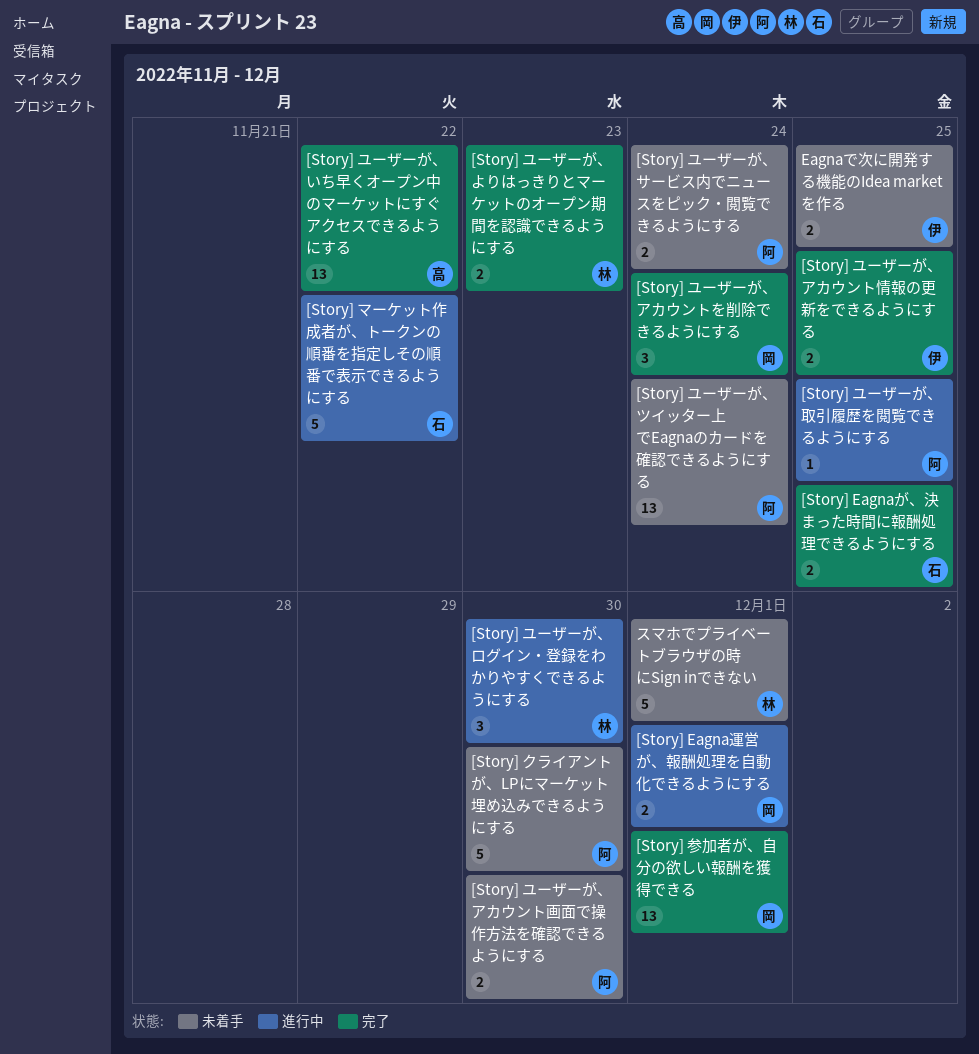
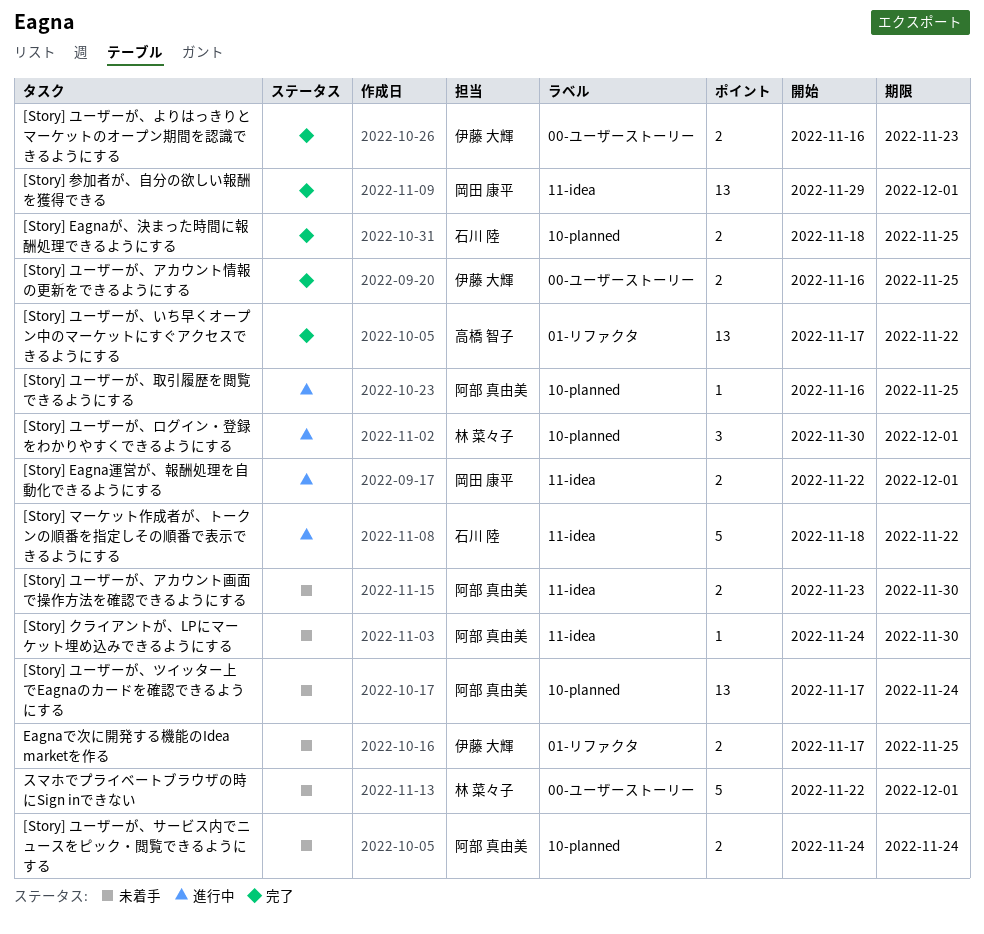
[Story] クライアントが、LPにマーケット埋め込みできるようにする, estimate: 5 -> 1
[Story] ユーザーが、よりはっきりとマーケットのオープン期間を認識できるようにする, owner: 林 菜々子 -> 伊藤 大輝
[Story] ユーザーが、アカウントを削除できるようにする: present -> none
[Story] ユーザーが、ログイン・登録をわかりやすくできるようにする, due: Nov 30 -> Dec 1

